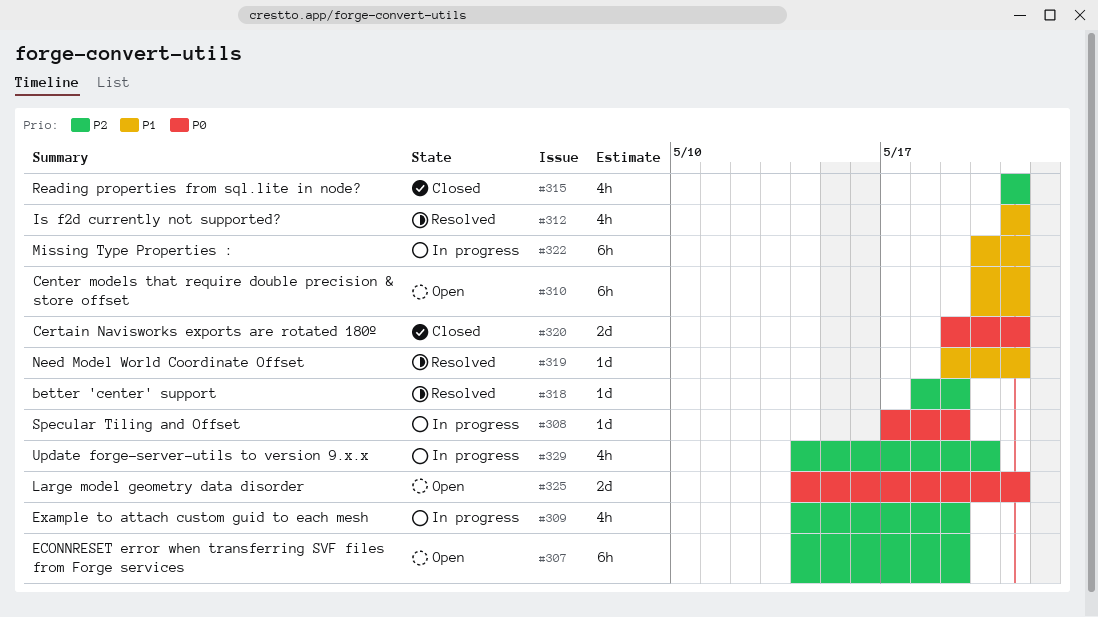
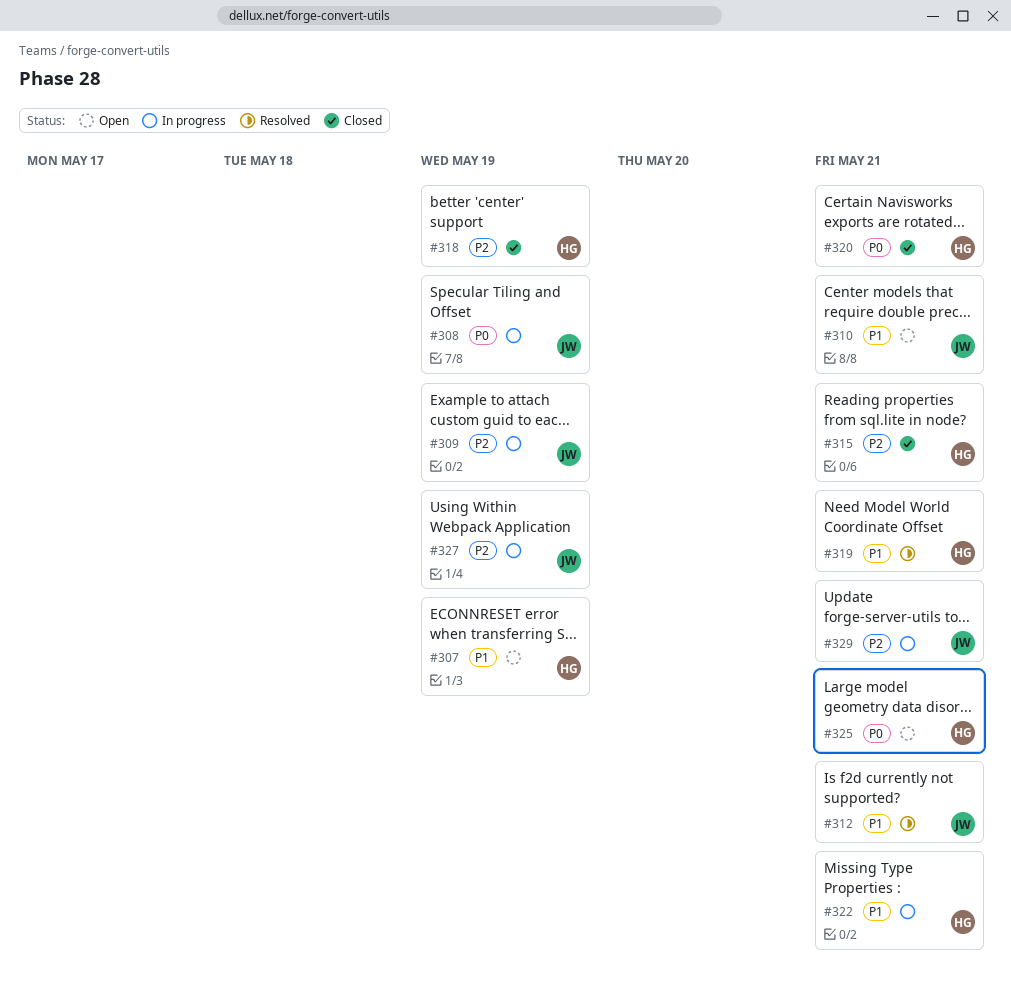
#307, priority: P2 -> P1
#318, status: Resolved -> Closed
#327: none -> present
#329, due: May 20 -> May 21

